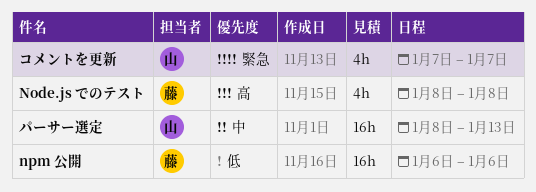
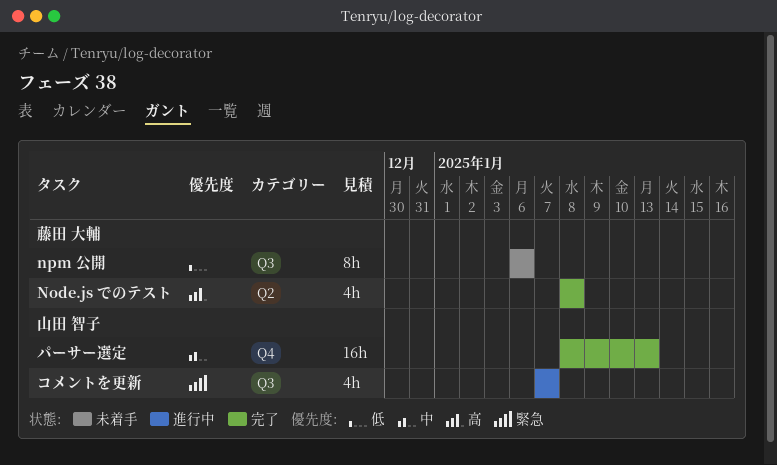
npm 公開, estimate: 16h -> 8h

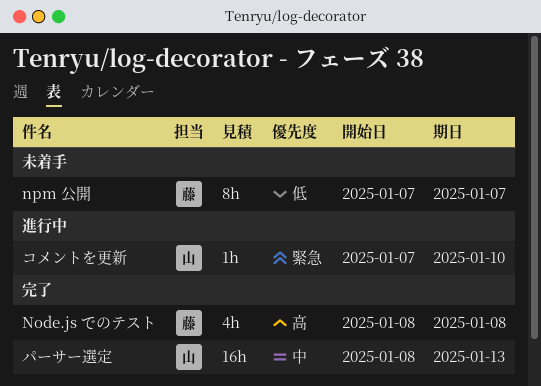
npm 公開, start: Jan 6 -> Jan 7
npm 公開, due: Jan 6 -> Jan 7
コメントを更新, estimate: 4h -> 1h
コメントを更新, due: Jan 7 -> Jan 10

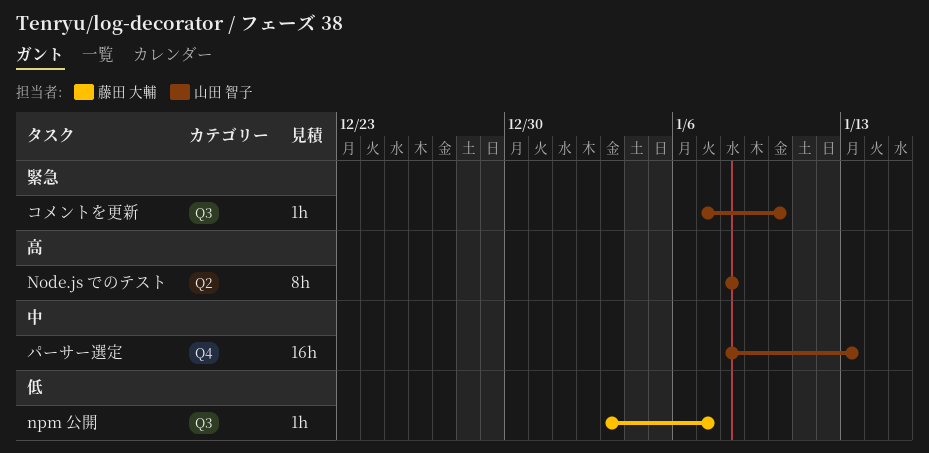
Node.js でのテスト, owner: 藤田 大輔 -> 山田 智子
Node.js でのテスト, estimate: 4h -> 8h
npm 公開, estimate: 8h -> 1h
npm 公開, start: Jan 7 -> Jan 3

